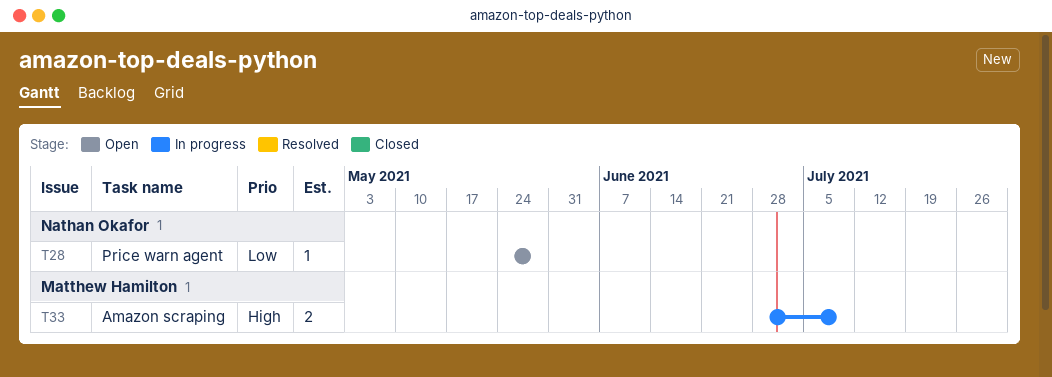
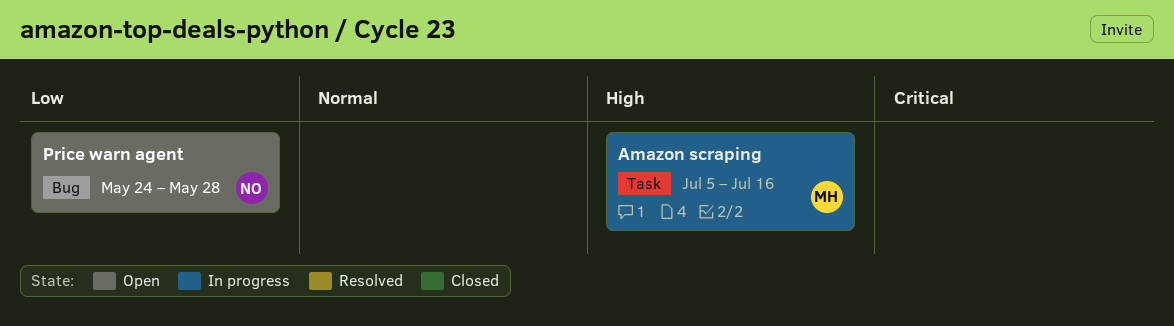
Amazon scraping, start: Jun 28 -> Jul 5
Amazon scraping, due: Jul 9 -> Jul 16

